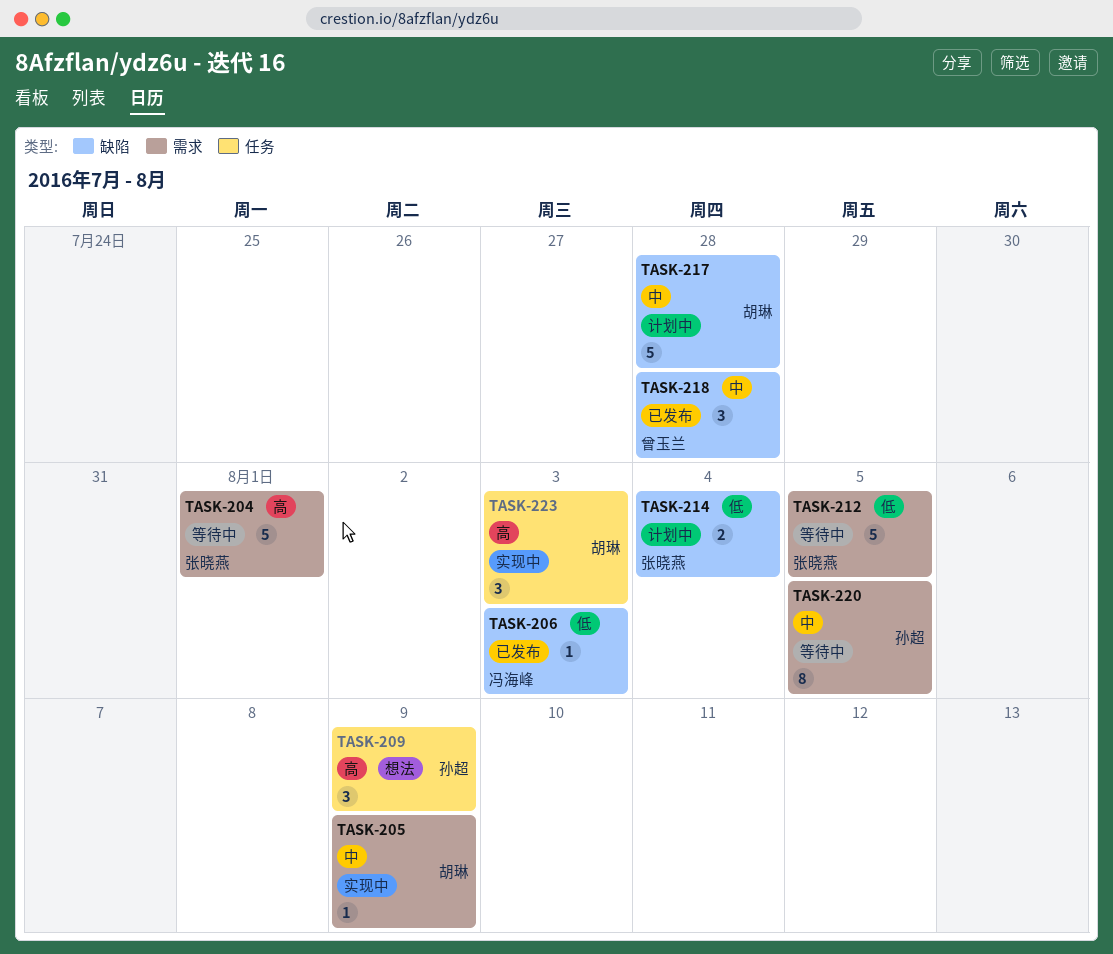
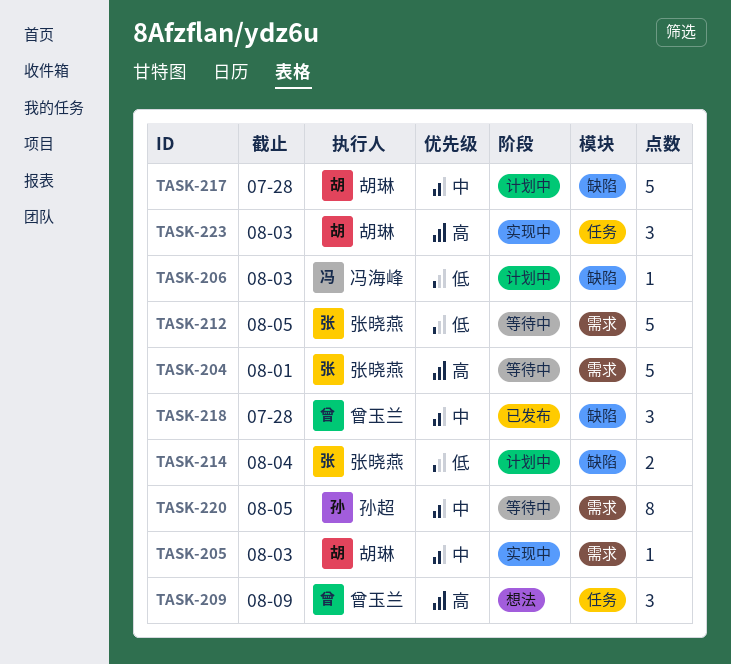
TASK-205, due: Aug 9 -> Aug 3
TASK-206, status: 已发布 -> 计划中
TASK-209, owner: 孙超 -> 曾玉兰

